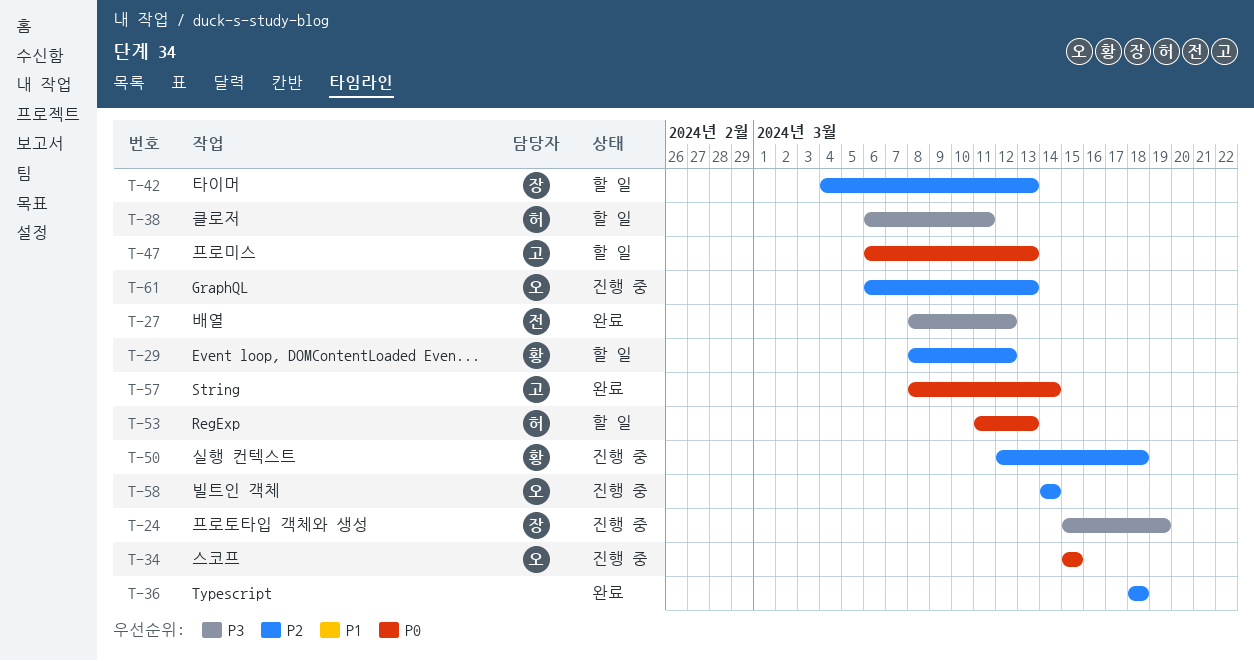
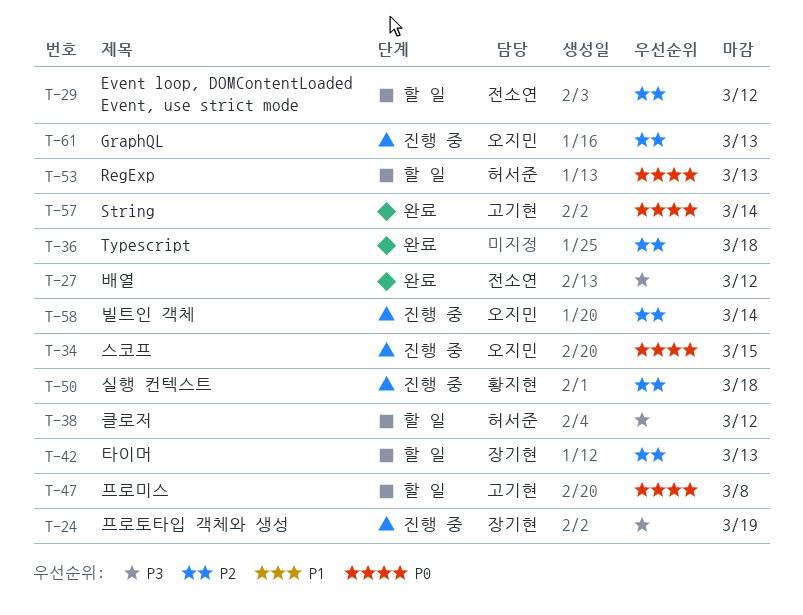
T-29, owner: 황지현 -> 전소연
T-38, due: Mar 11 -> Mar 12
T-47, due: Mar 13 -> Mar 8

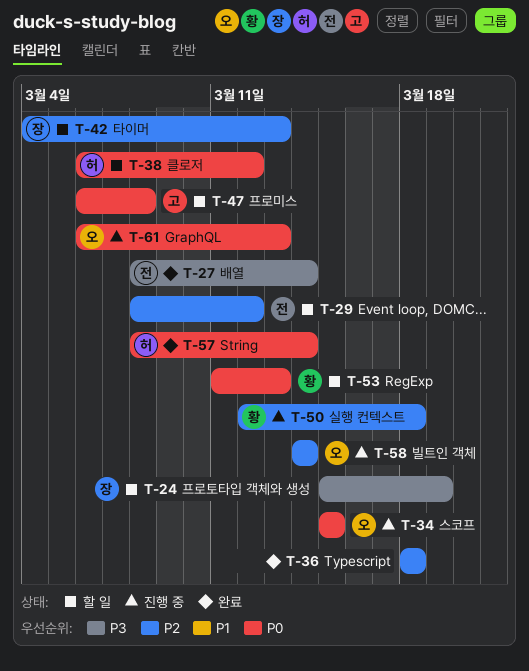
T-24, status: 진행 중 -> 할 일
T-27, due: Mar 12 -> Mar 14
T-38, priority: P3 -> P0
T-53, owner: 허서준 -> 황지현
T-57, owner: 고기현 -> 허서준
T-61, priority: P2 -> P0

